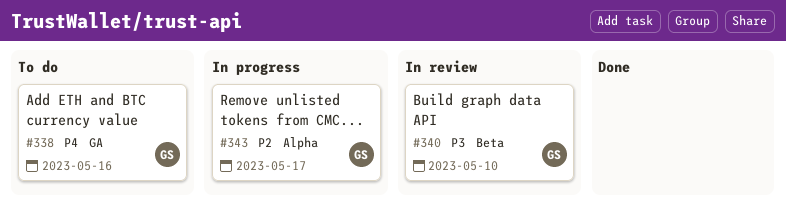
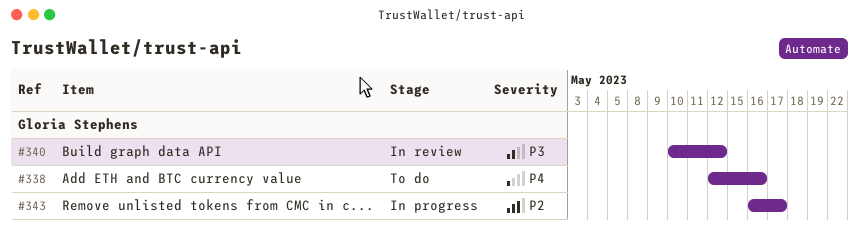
#340, due: May 10 -> May 12

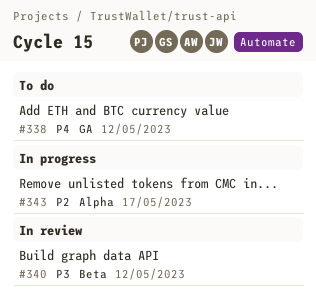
#338, due: May 16 -> May 12

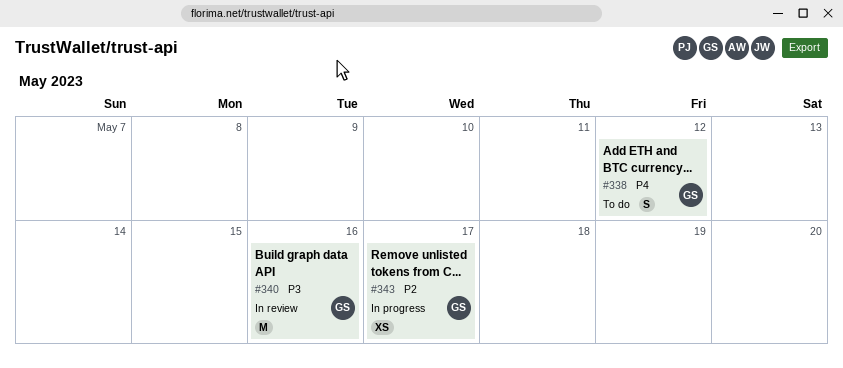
#340, due: May 12 -> May 16

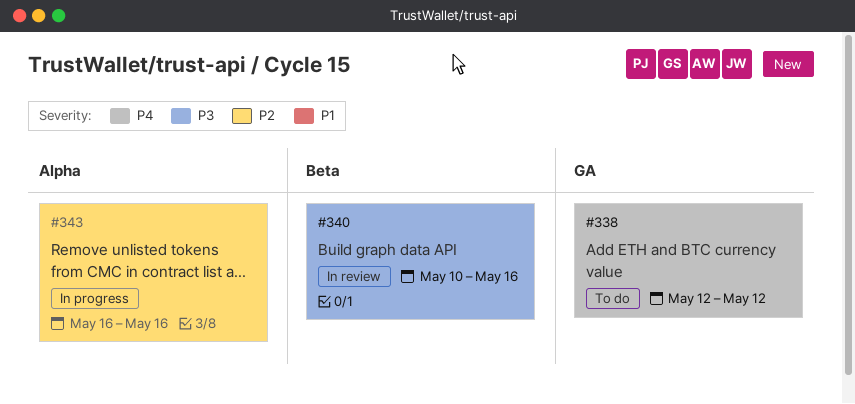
#343, due: May 17 -> May 16

